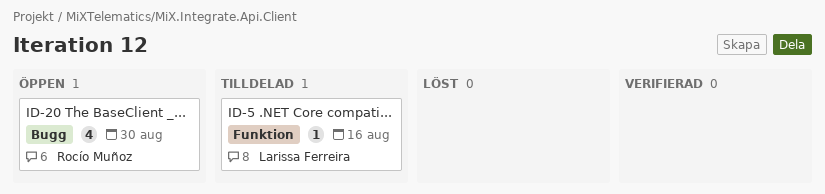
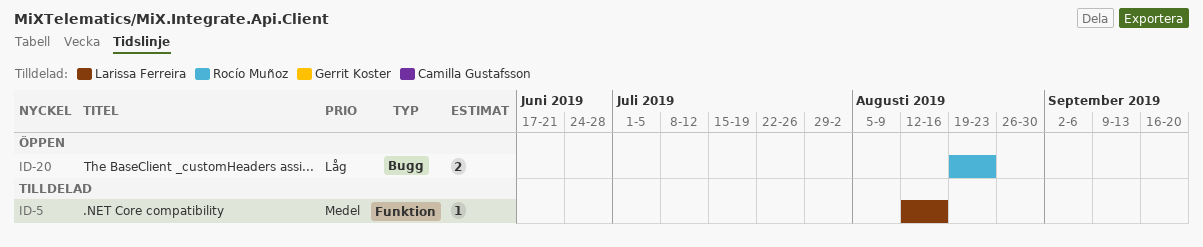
ID-20, estimate: 4 -> 2
ID-20, due: Aug 30 -> Aug 23

